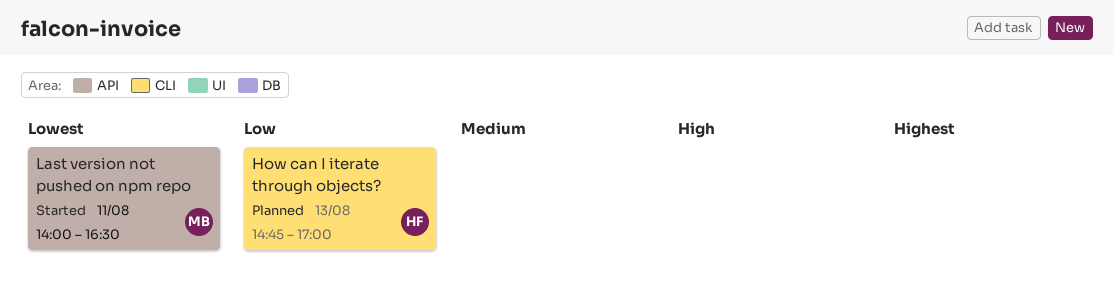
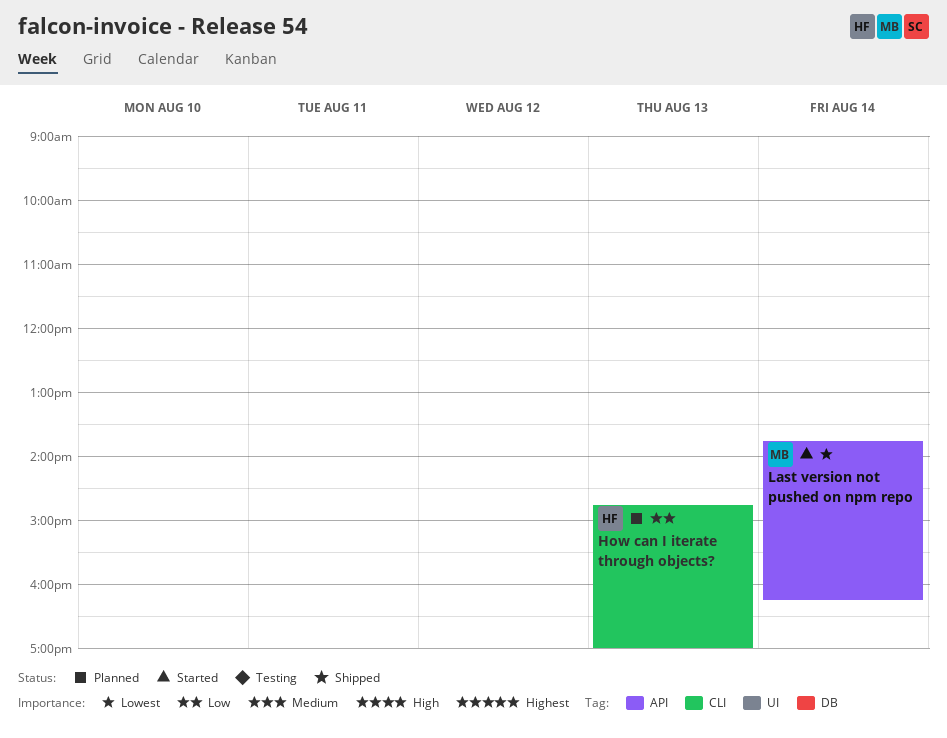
Last version not pushed on npm repo, day: Aug 11 -> Aug 14
Last version not pushed on npm repo, begins: 14:00 -> 13:45
Last version not pushed on npm repo, ends: 16:30 -> 16:15

